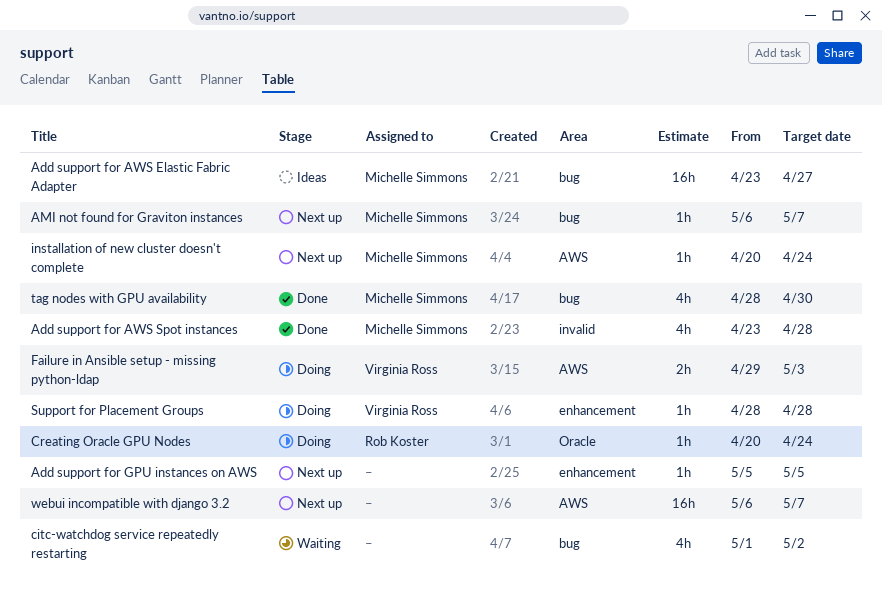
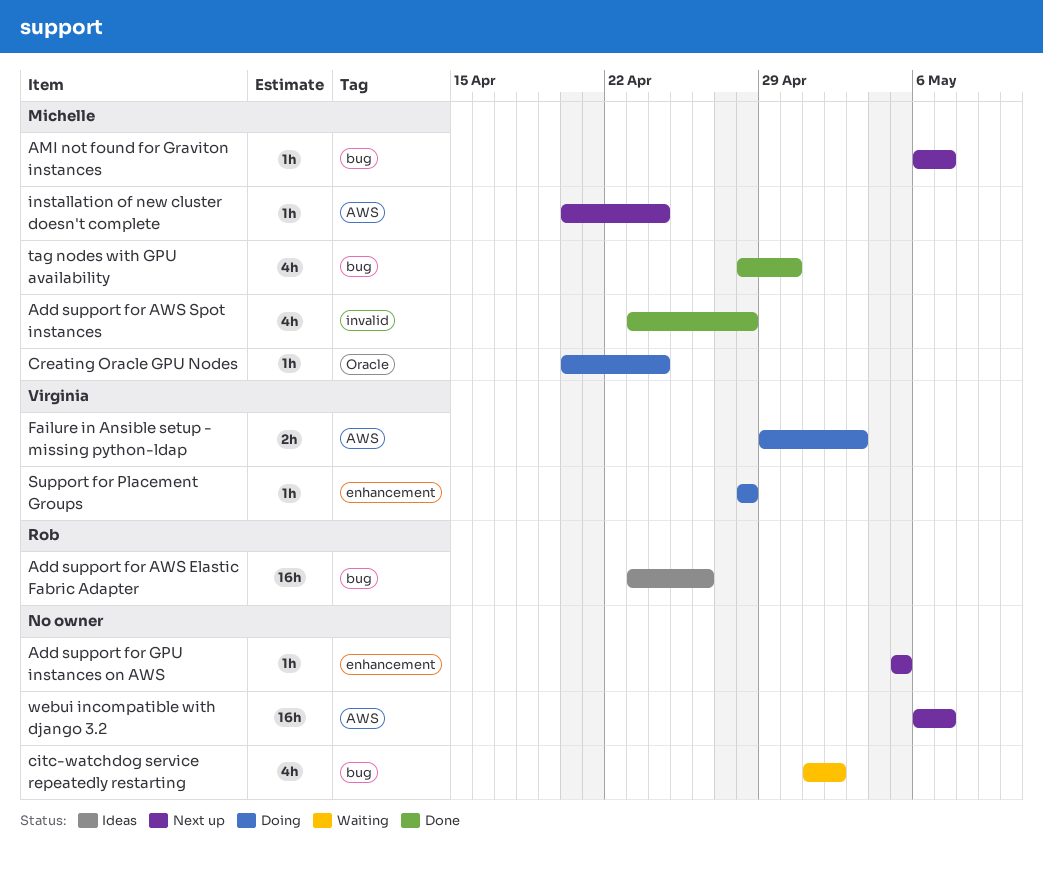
Add support for AWS Elastic Fabric Adapter, owner: Michelle Simmons -> Rob Koster
Add support for AWS Elastic Fabric Adapter, due: Apr 27 -> Apr 26
Creating Oracle GPU Nodes, owner: Rob Koster -> Michelle Simmons

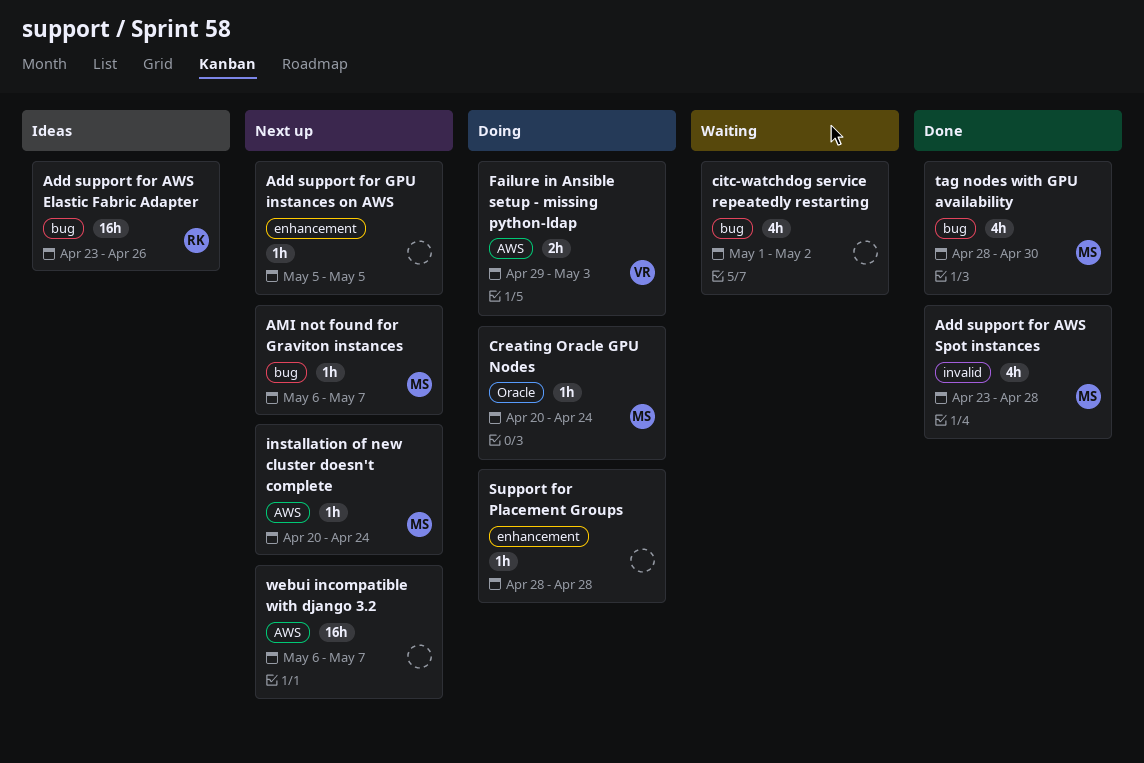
Support for Placement Groups, owner: Virginia -> none

